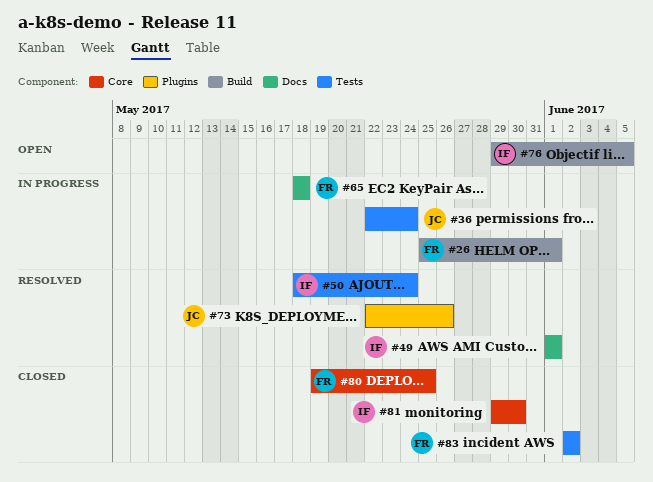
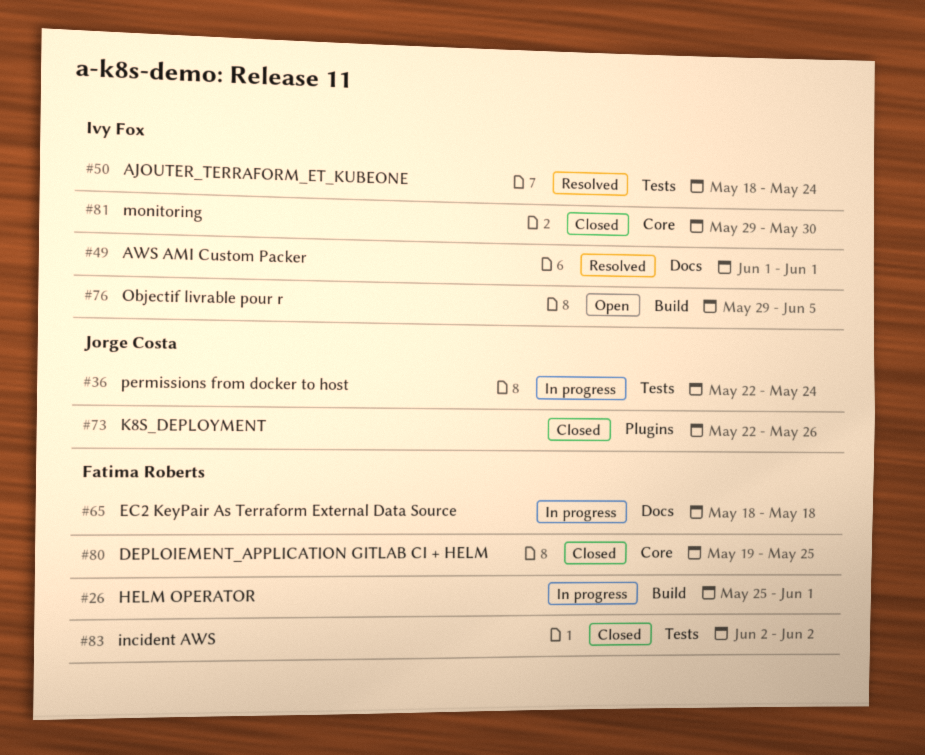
#73, status: Resolved -> Closed

